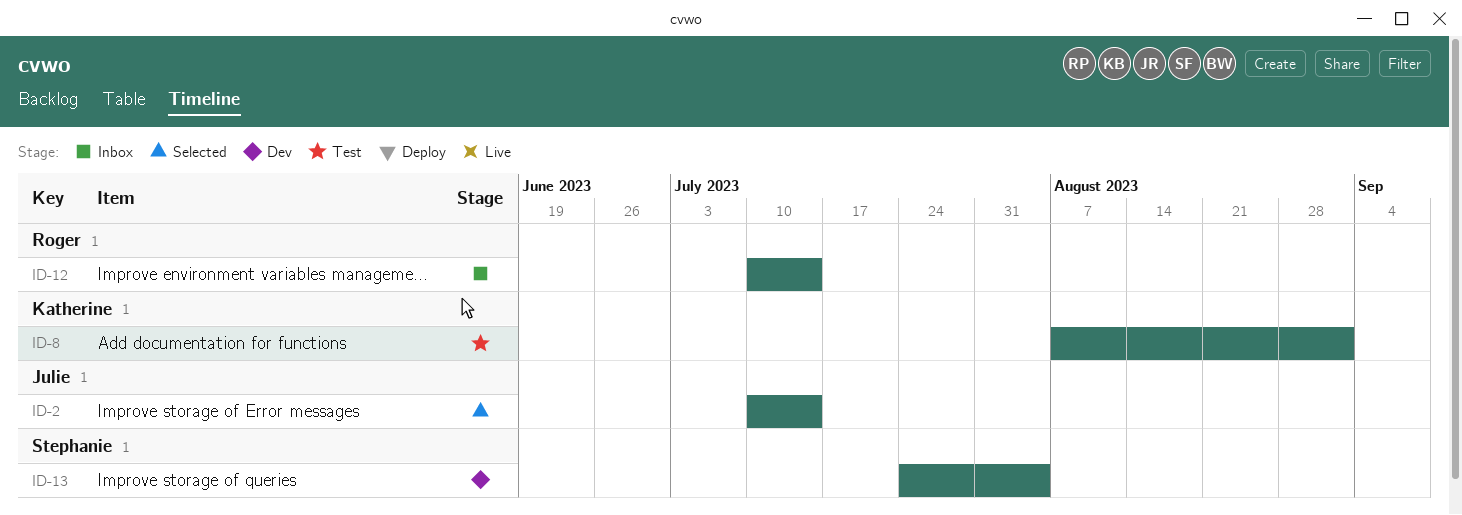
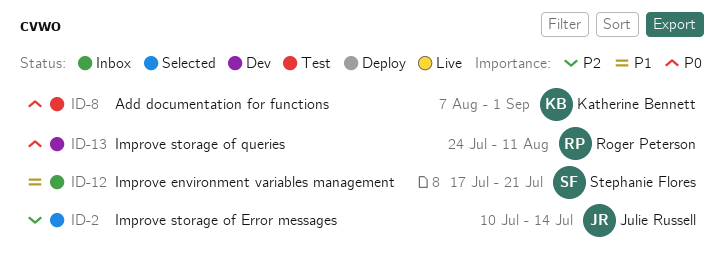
ID-12, owner: Roger Peterson -> Stephanie Flores
ID-12, start: Jul 10 -> Jul 17
ID-12, due: Jul 14 -> Jul 21
ID-13, owner: Stephanie Flores -> Roger Peterson
ID-13, due: Aug 4 -> Aug 11

